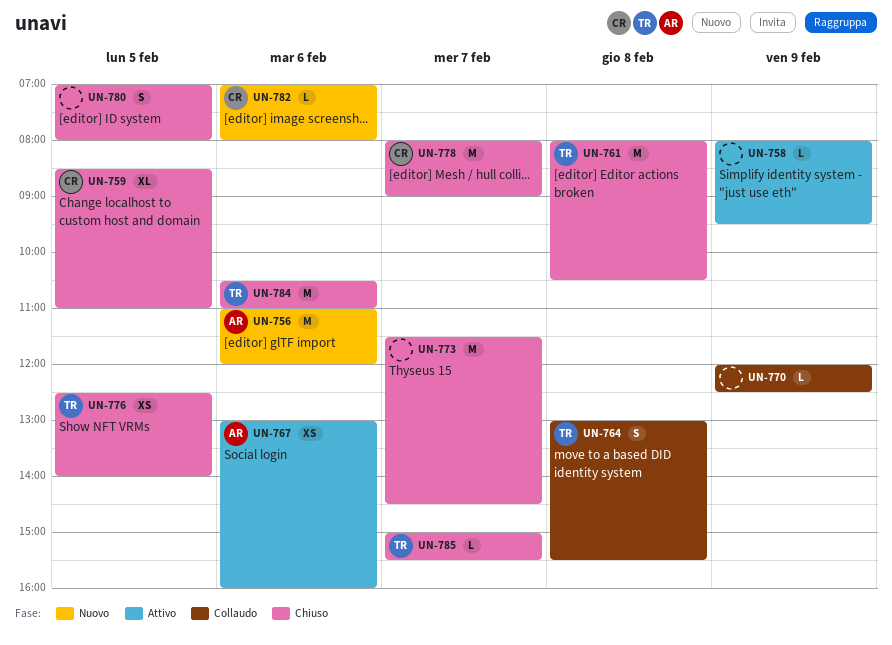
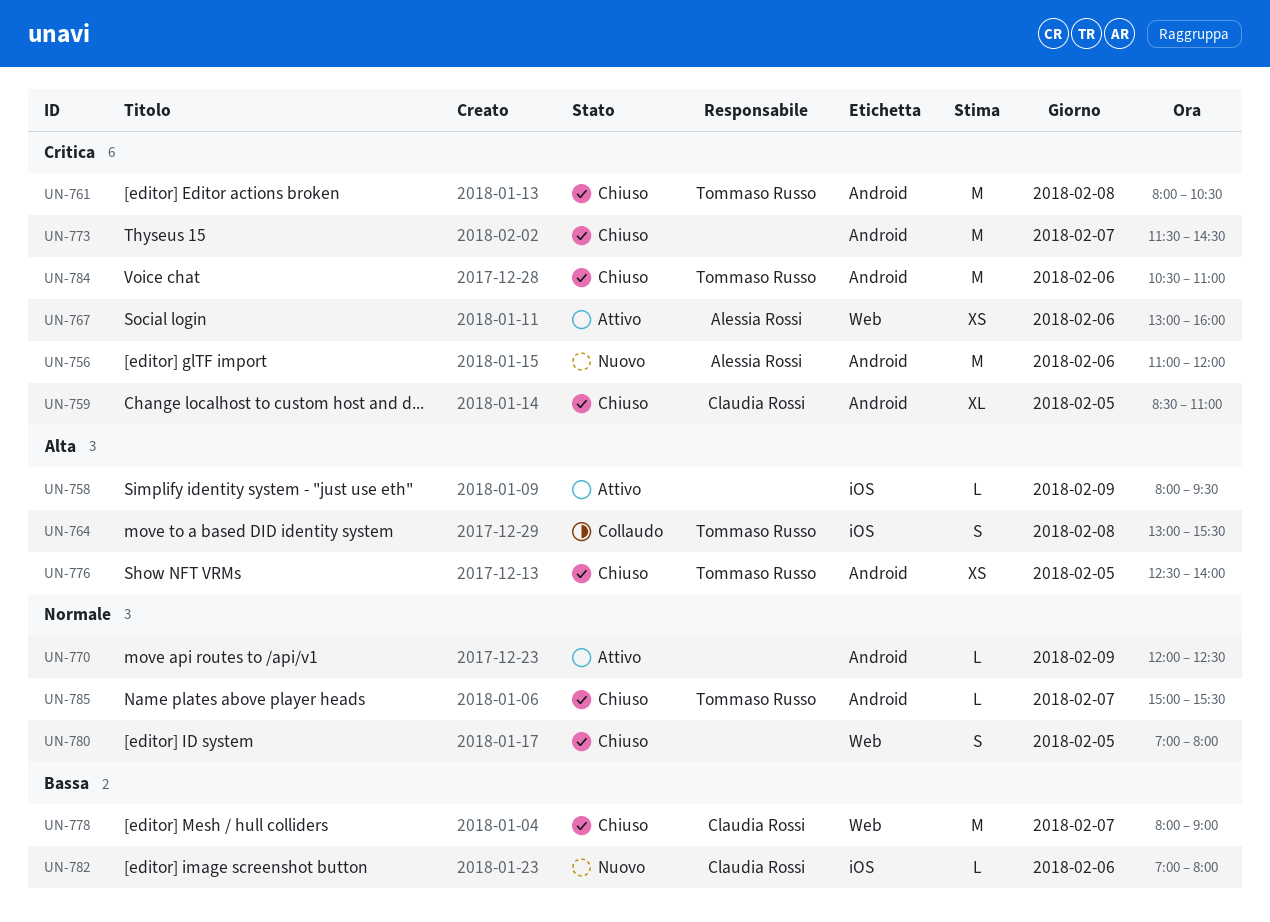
UN-770, status: Collaudo -> Attivo

